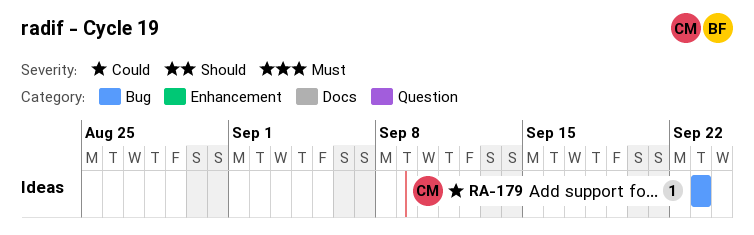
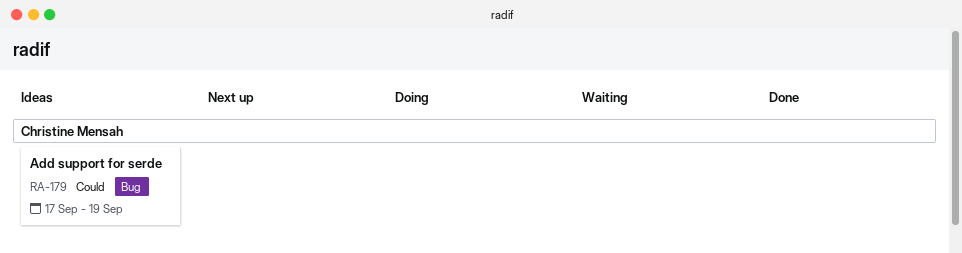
RA-179, start: Sep 23 -> Sep 17
RA-179, due: Sep 23 -> Sep 19

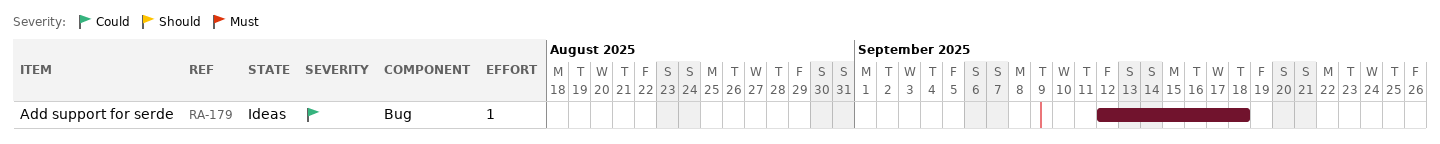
RA-179, start: Sep 17 -> Sep 12
RA-179, due: Sep 19 -> Sep 18

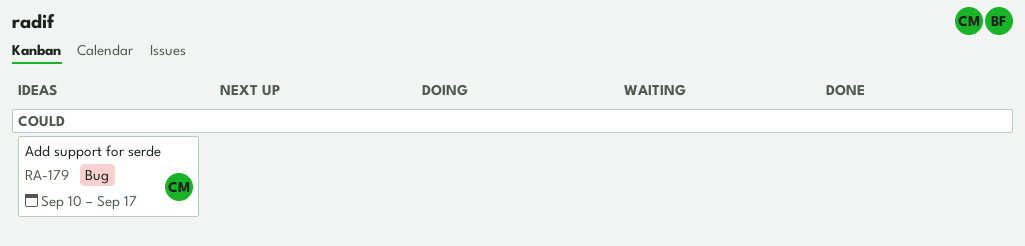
RA-179, start: Sep 12 -> Sep 10
RA-179, due: Sep 18 -> Sep 17

